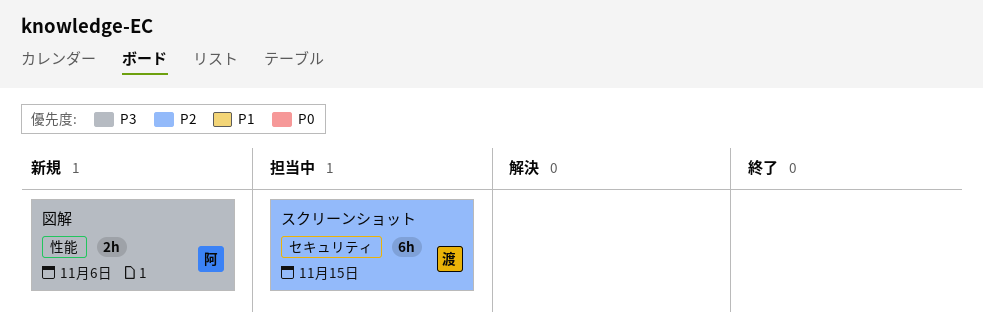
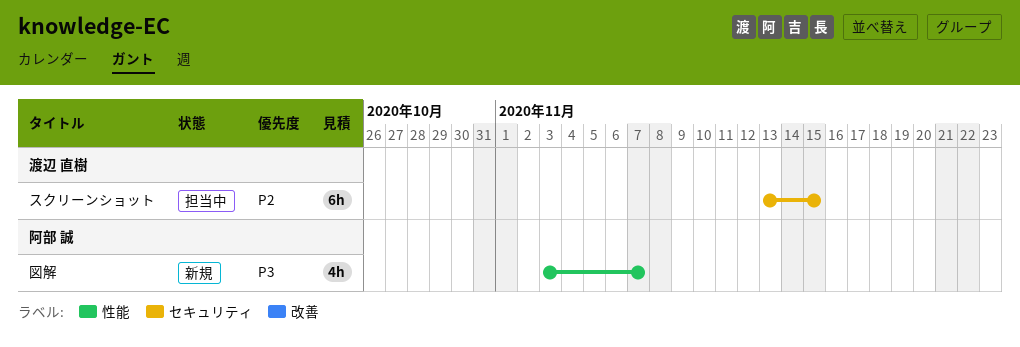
図解, estimate: 2h -> 4h
図解, due: Nov 6 -> Nov 7

